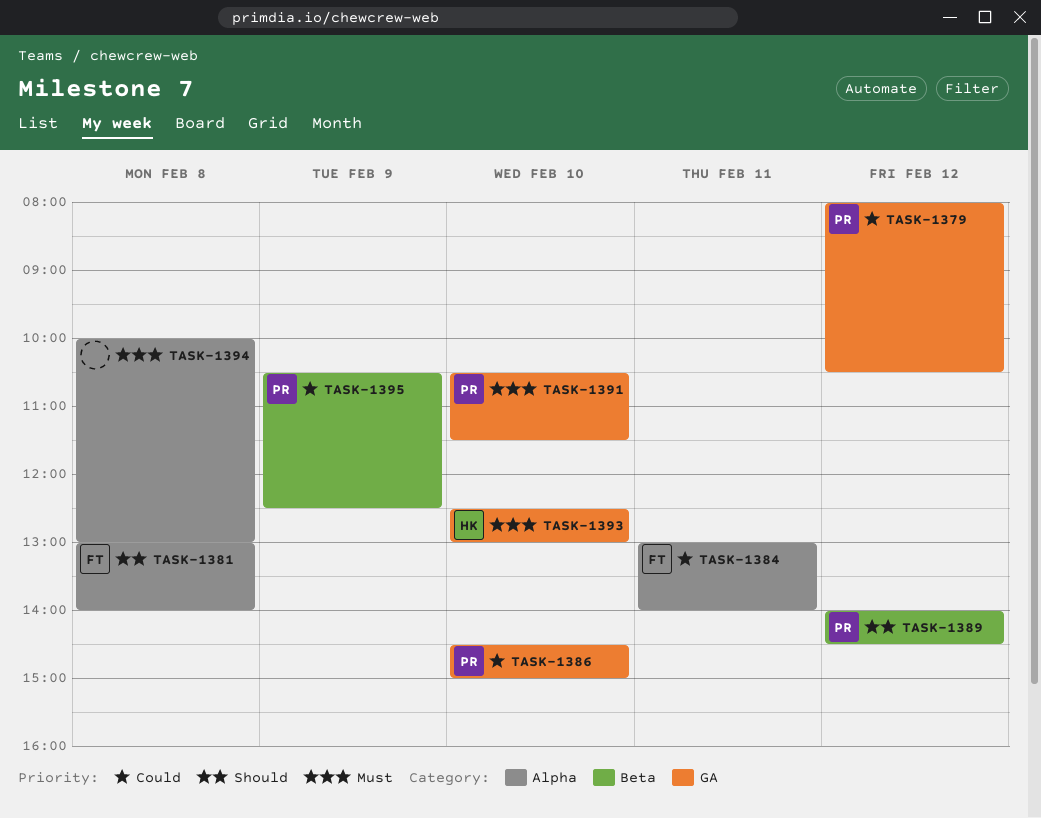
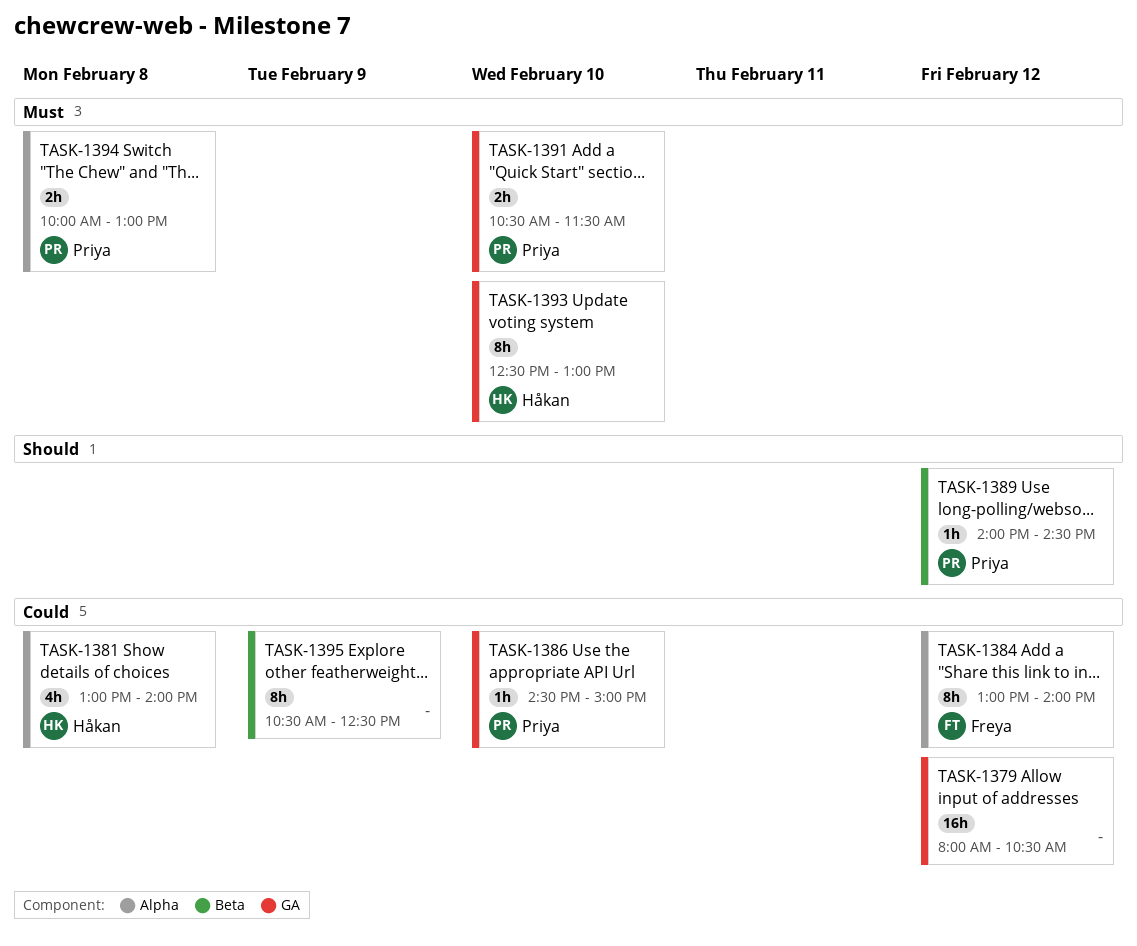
TASK-1379, owner: Priya -> none
TASK-1381, owner: Freya -> Håkan
TASK-1381, priority: Should -> Could
TASK-1384, day: Feb 11 -> Feb 12
TASK-1394, owner: none -> Priya
TASK-1395, owner: Priya -> none

